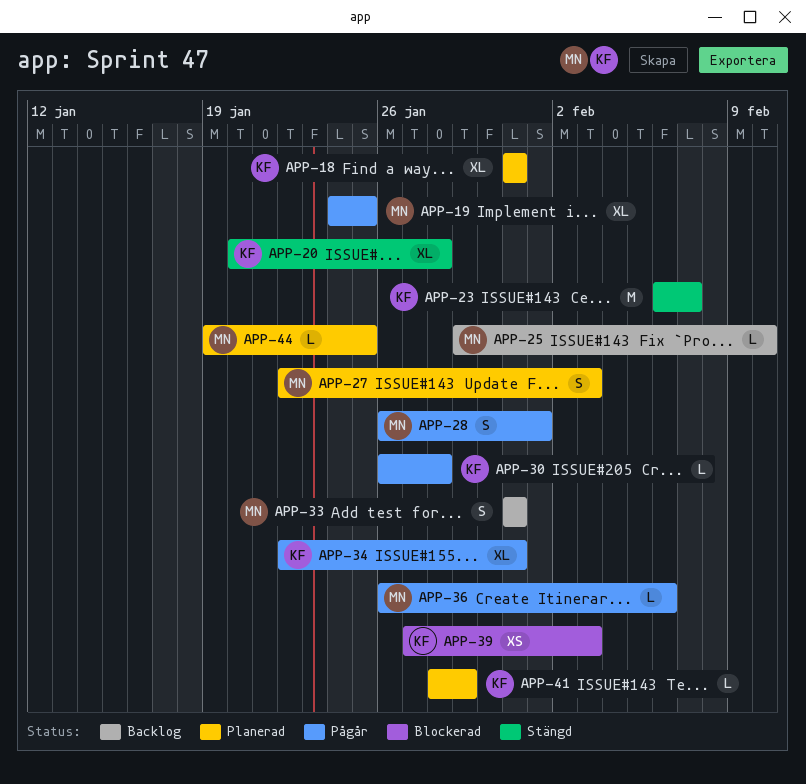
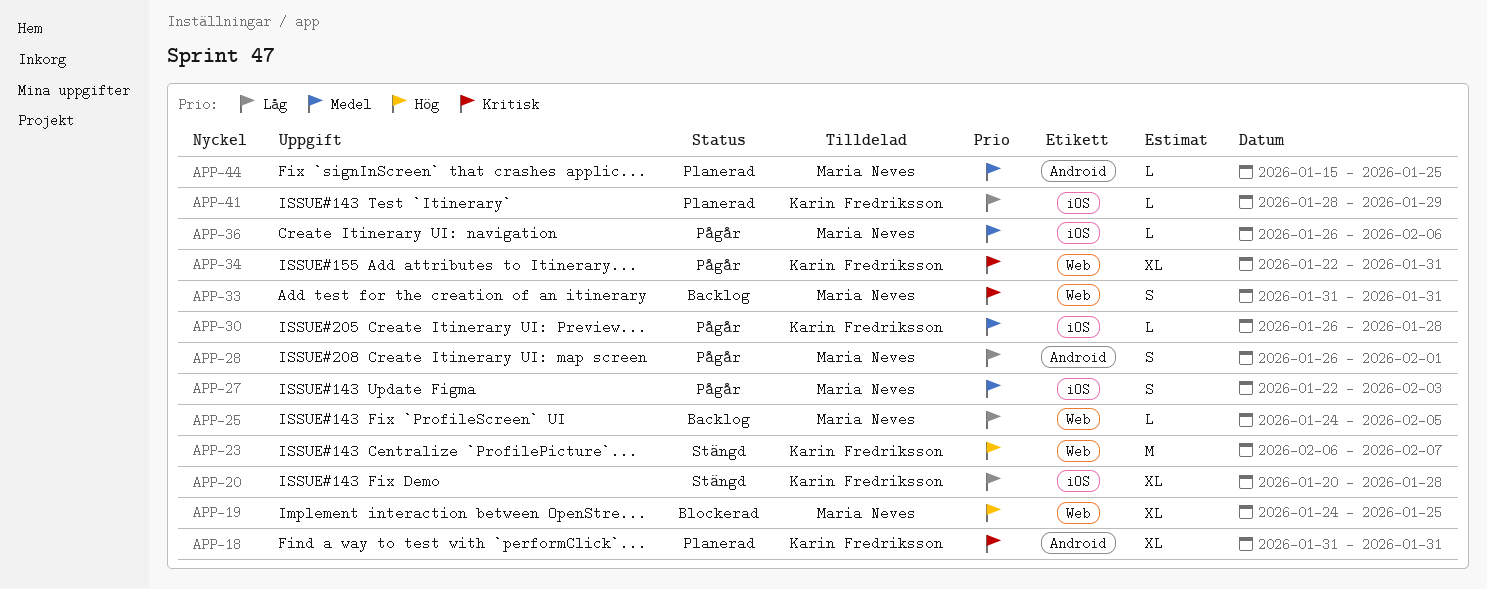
APP-19, status: Pågår -> Blockerad
APP-25, start: Jan 29 -> Jan 24
APP-25, due: Feb 10 -> Feb 5
APP-27, status: Planerad -> Pågår
APP-39: present -> none
APP-44, start: Jan 19 -> Jan 15

